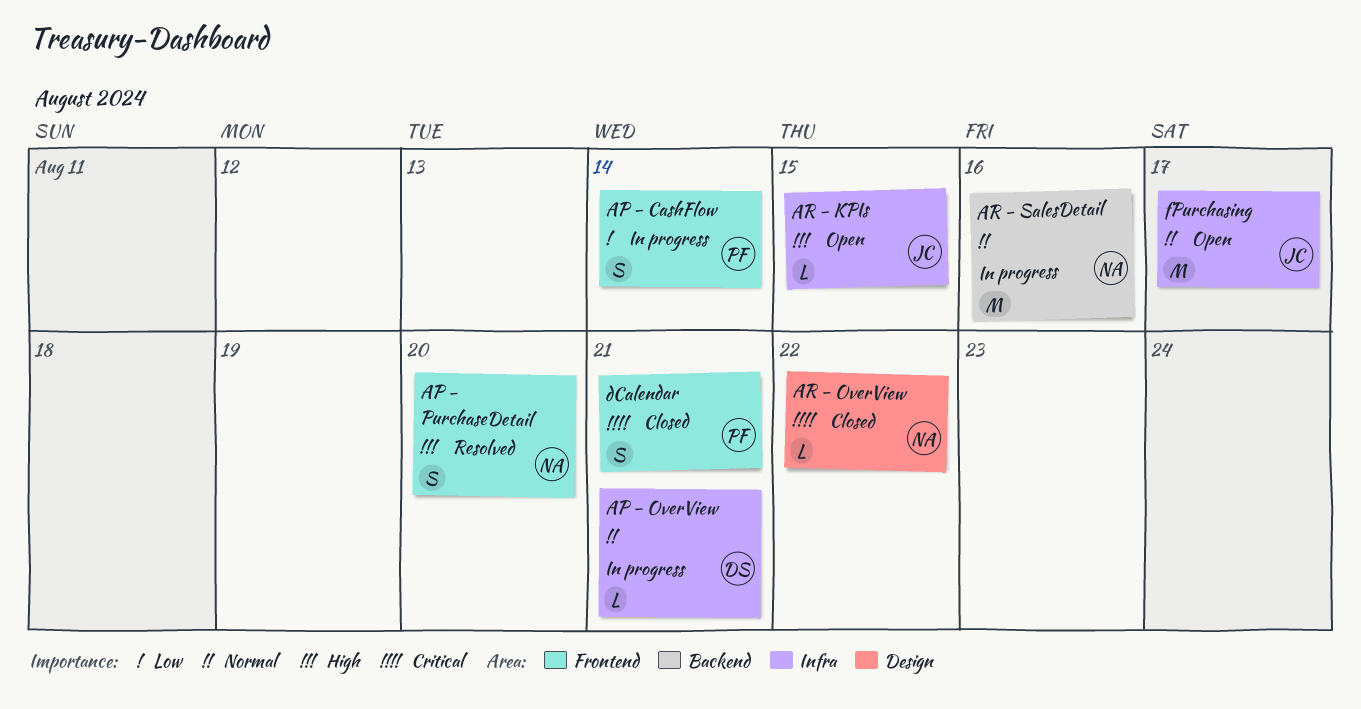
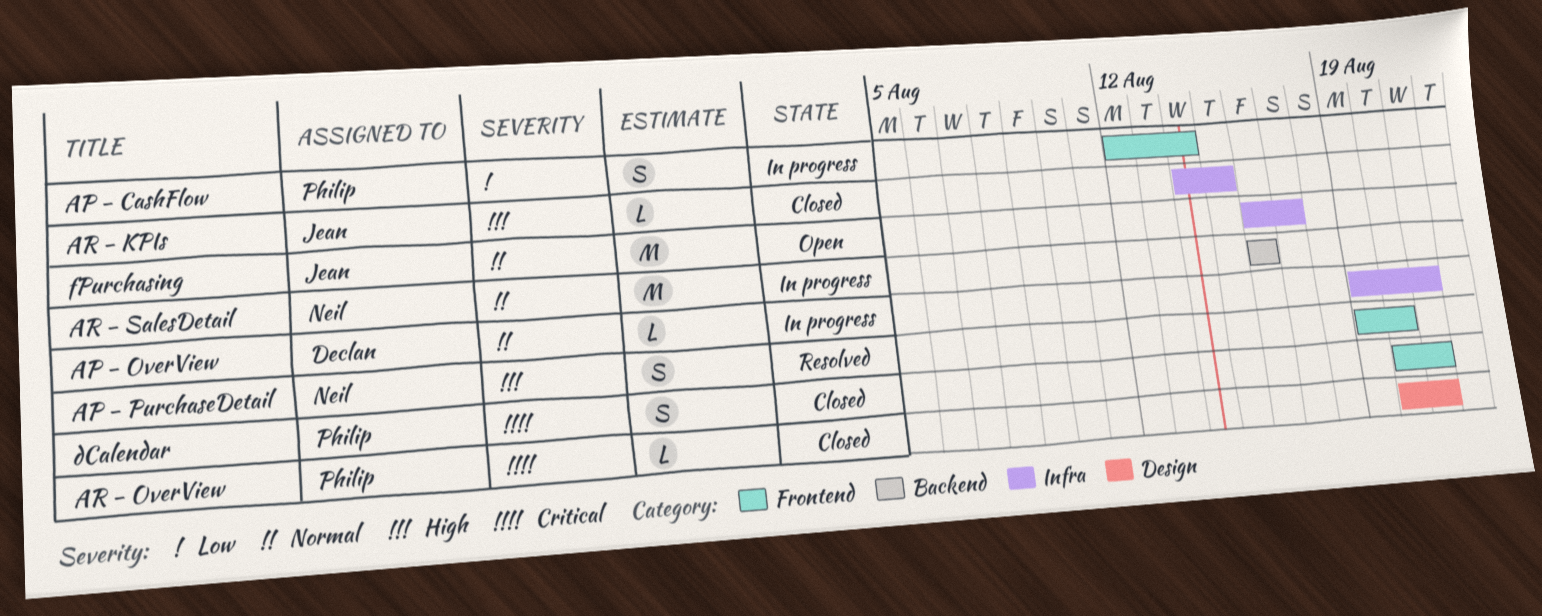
AR - KPIs, status: Open -> Closed
AR - OverView, owner: Neil -> Philip
AR - OverView, due: Aug 22 -> Aug 21

